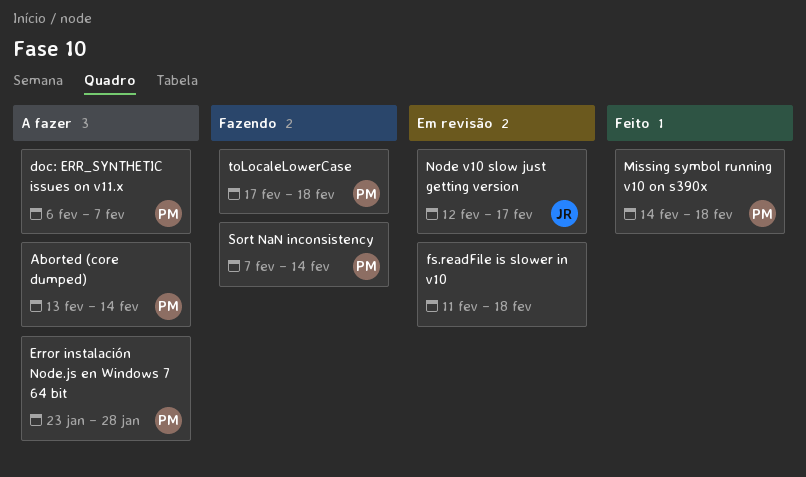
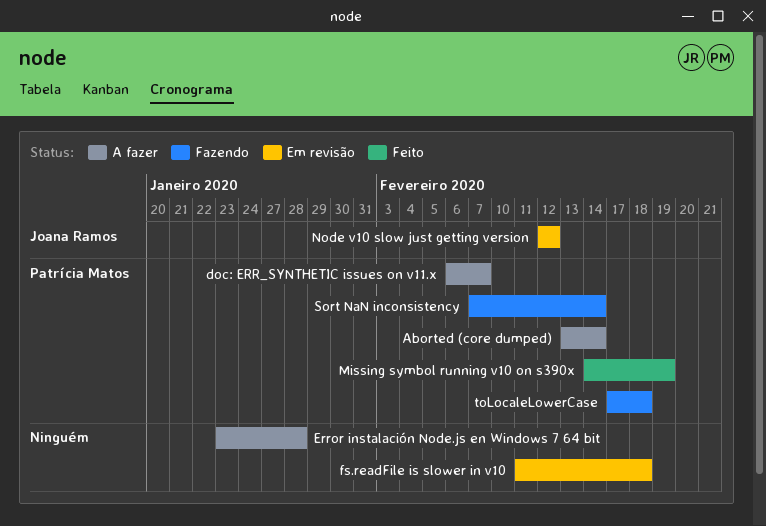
Error instalación Node.js en Windows 7 64 bit, owner: Patrícia Matos -> none
Missing symbol running v10 on s390x, due: Feb 18 -> Feb 19
Node v10 slow just getting version, due: Feb 17 -> Feb 12

